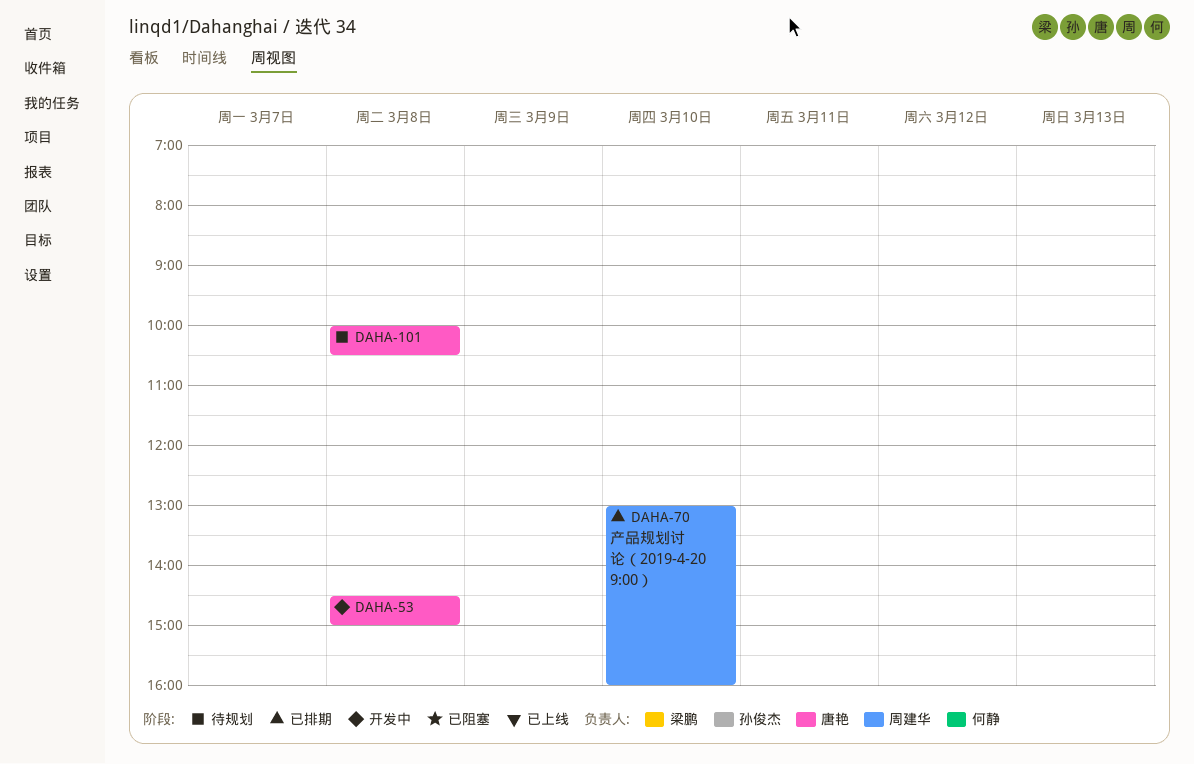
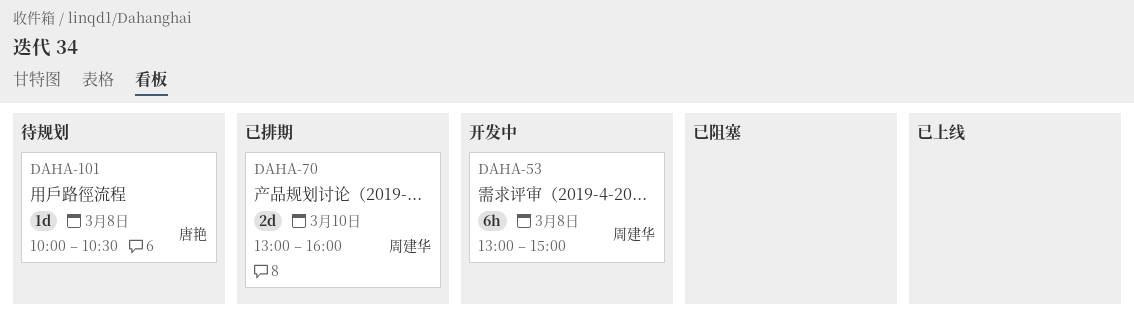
DAHA-53, owner: 唐艳 -> 周建华
DAHA-53, begins: 14:30 -> 13:00

